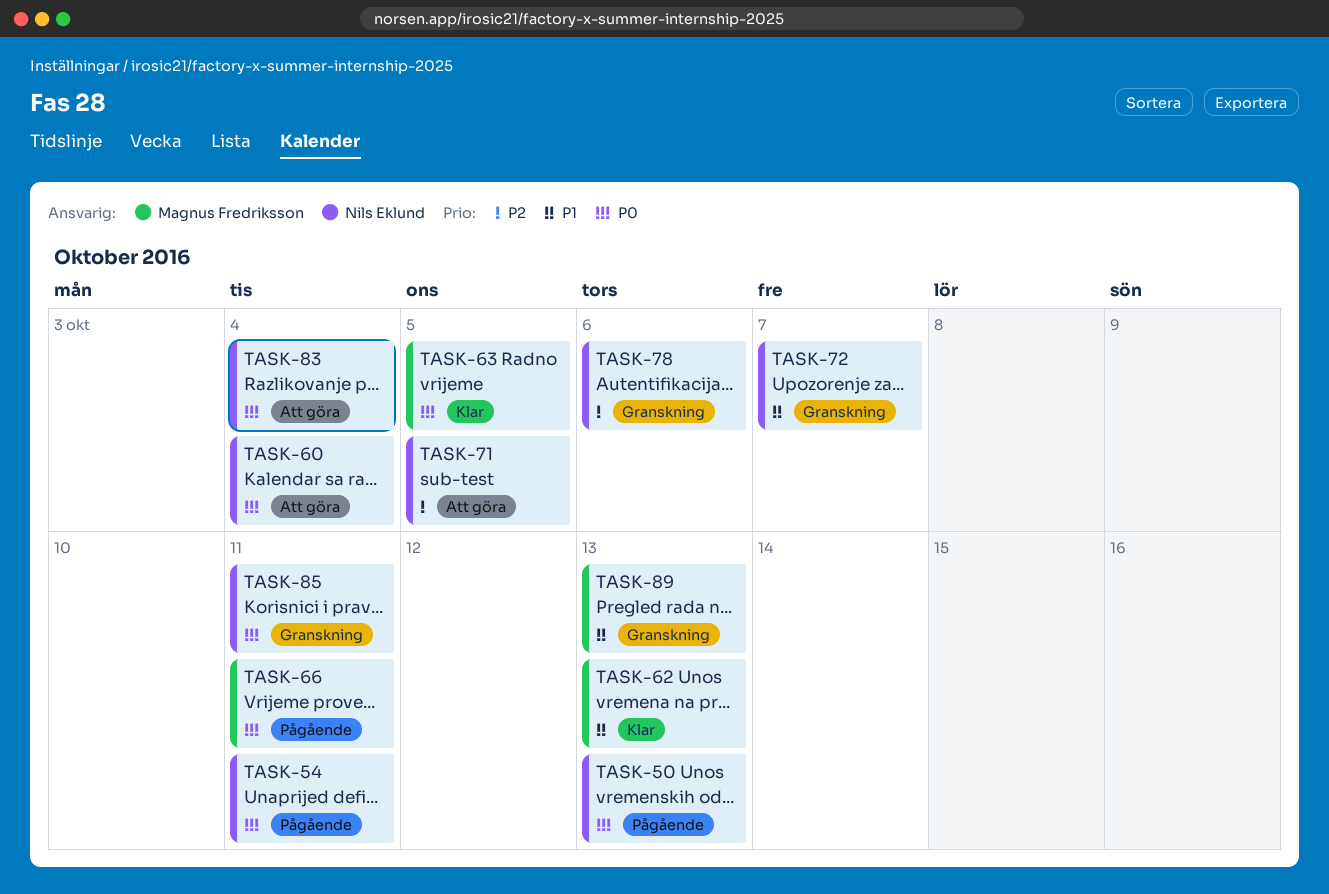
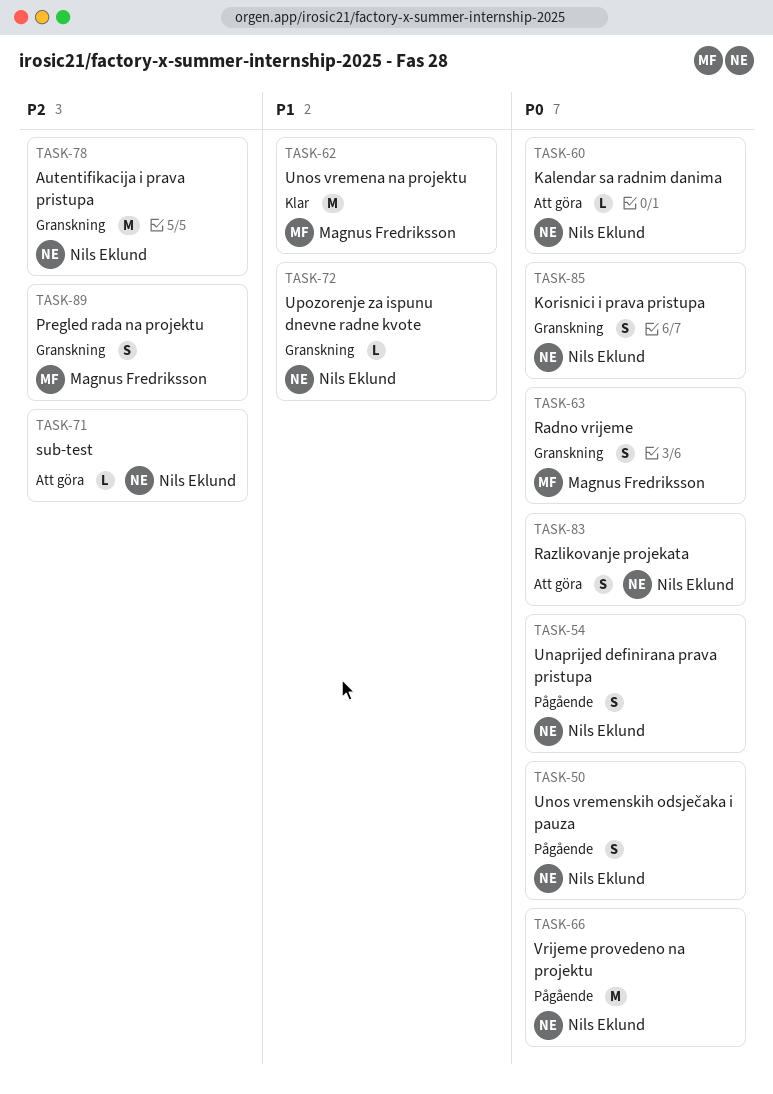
TASK-63, status: Klar -> Granskning
TASK-66, owner: Magnus Fredriksson -> Nils Eklund
TASK-89, priority: P1 -> P2

